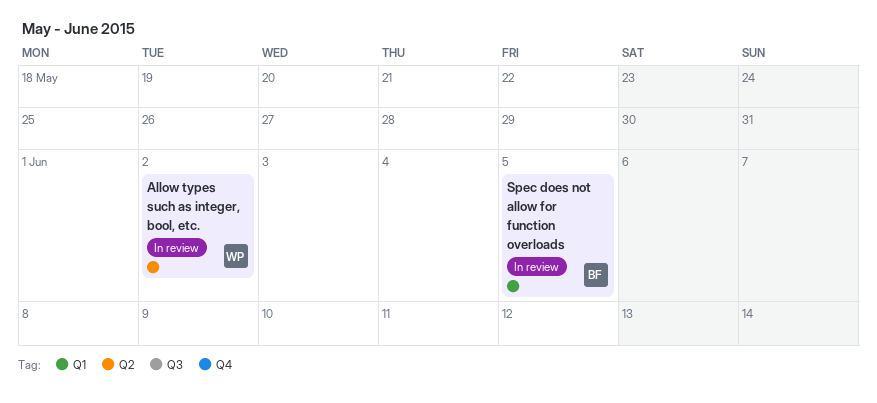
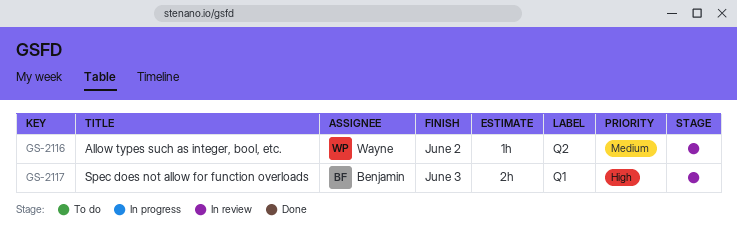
Spec does not allow for function overloads, due: Jun 5 -> Jun 3

